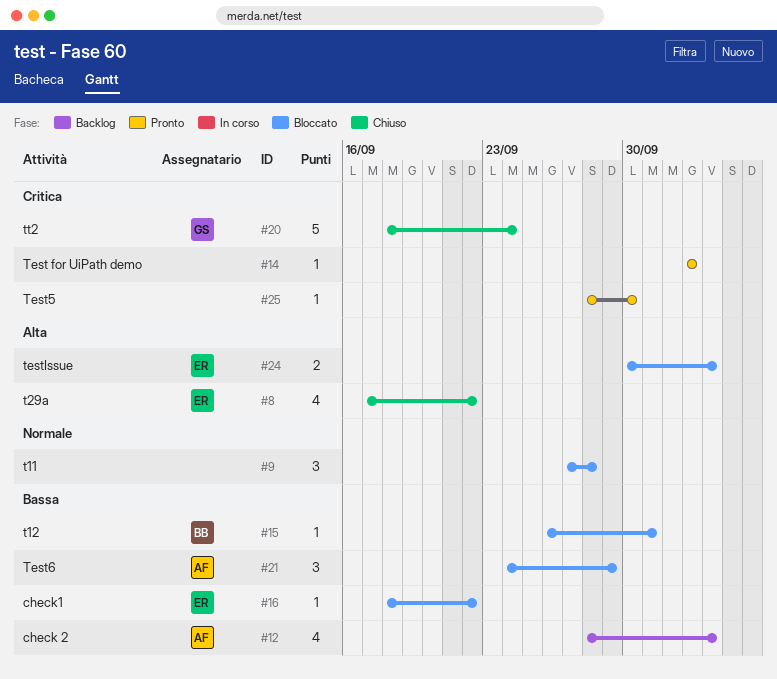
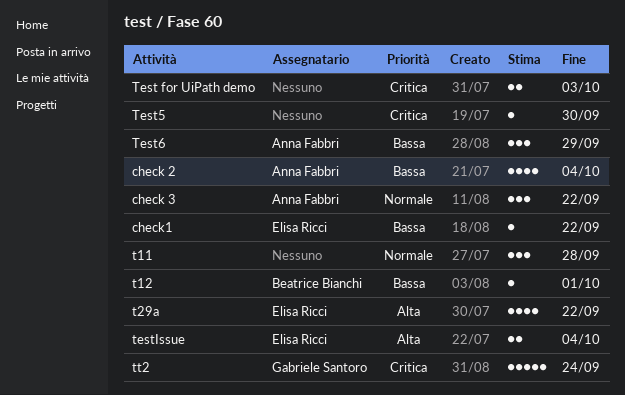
check 3: none -> present
Test for UiPath demo, estimate: 1 -> 2

